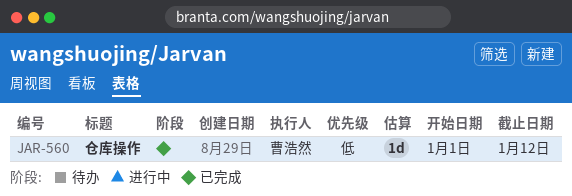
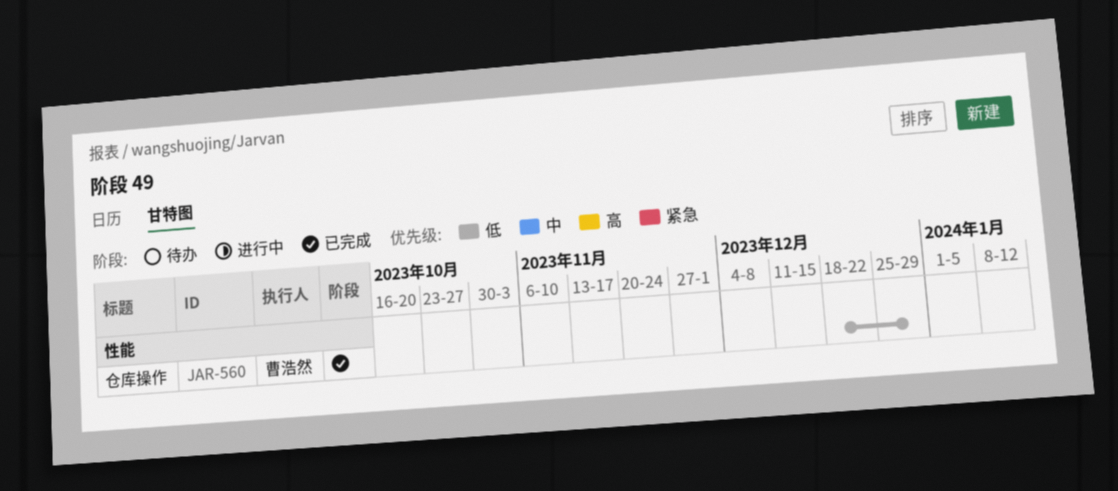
JAR-560, start: Jan 1 -> Dec 18
JAR-560, due: Jan 12 -> Dec 29

